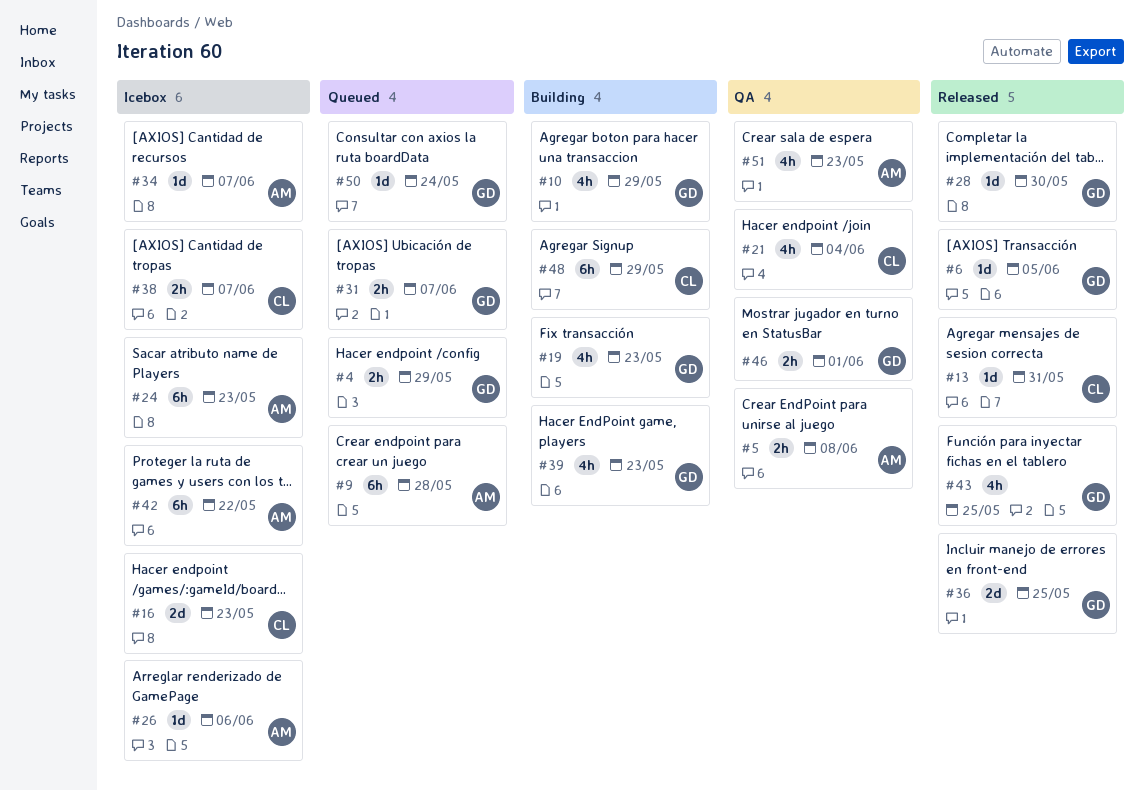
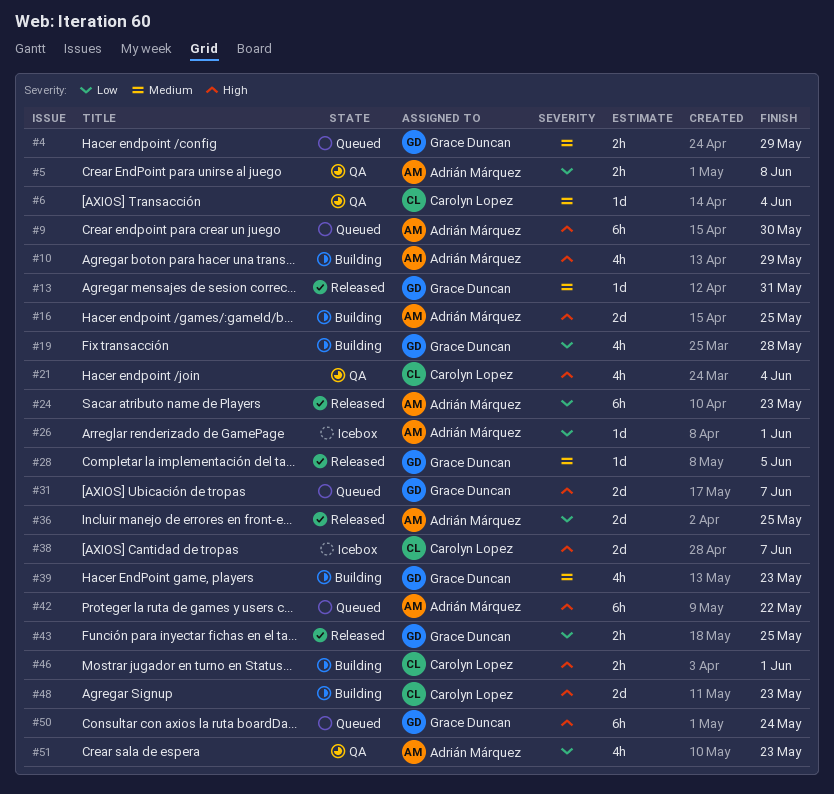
#6, status: Released -> QA
#6, owner: Grace Duncan -> Carolyn Lopez
#6, due: Jun 5 -> Jun 4
#9, due: May 28 -> May 30
#10, owner: Grace Duncan -> Adrián Márquez
#13, owner: Carolyn Lopez -> Grace Duncan
#16, status: Icebox -> Building
#16, owner: Carolyn Lopez -> Adrián Márquez
#16, due: May 23 -> May 25
#19, due: May 23 -> May 28
#24, status: Icebox -> Released
#26, due: Jun 6 -> Jun 1
#28, due: May 30 -> Jun 5
#31, estimate: 2h -> 2d
#34: present -> none
#36, owner: Grace Duncan -> Adrián Márquez
#38, estimate: 2h -> 2d
#42, status: Icebox -> Queued
#43, estimate: 4h -> 2h
#46, status: QA -> Building
#46, owner: Grace Duncan -> Carolyn Lopez
#48, estimate: 6h -> 2d
#48, due: May 29 -> May 23
#50, estimate: 1d -> 6h

